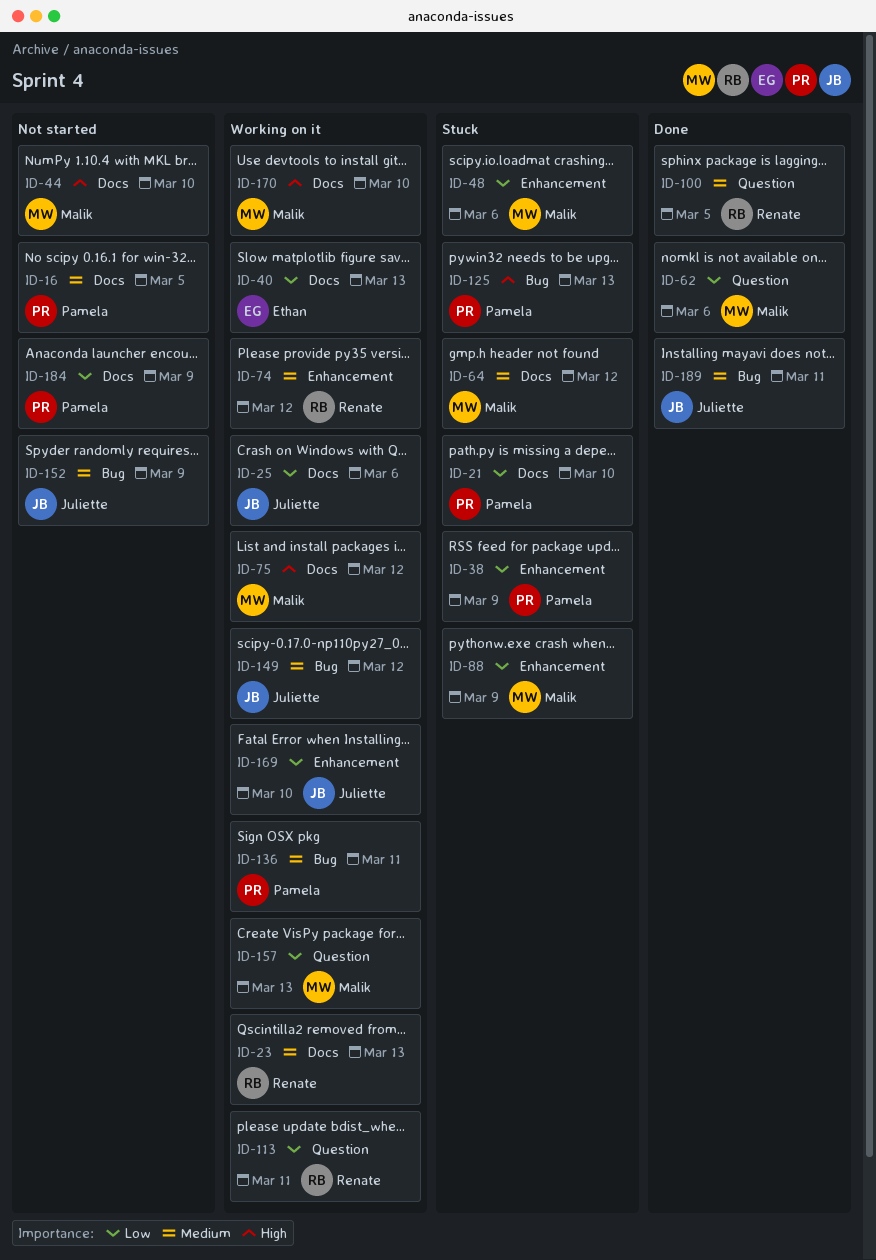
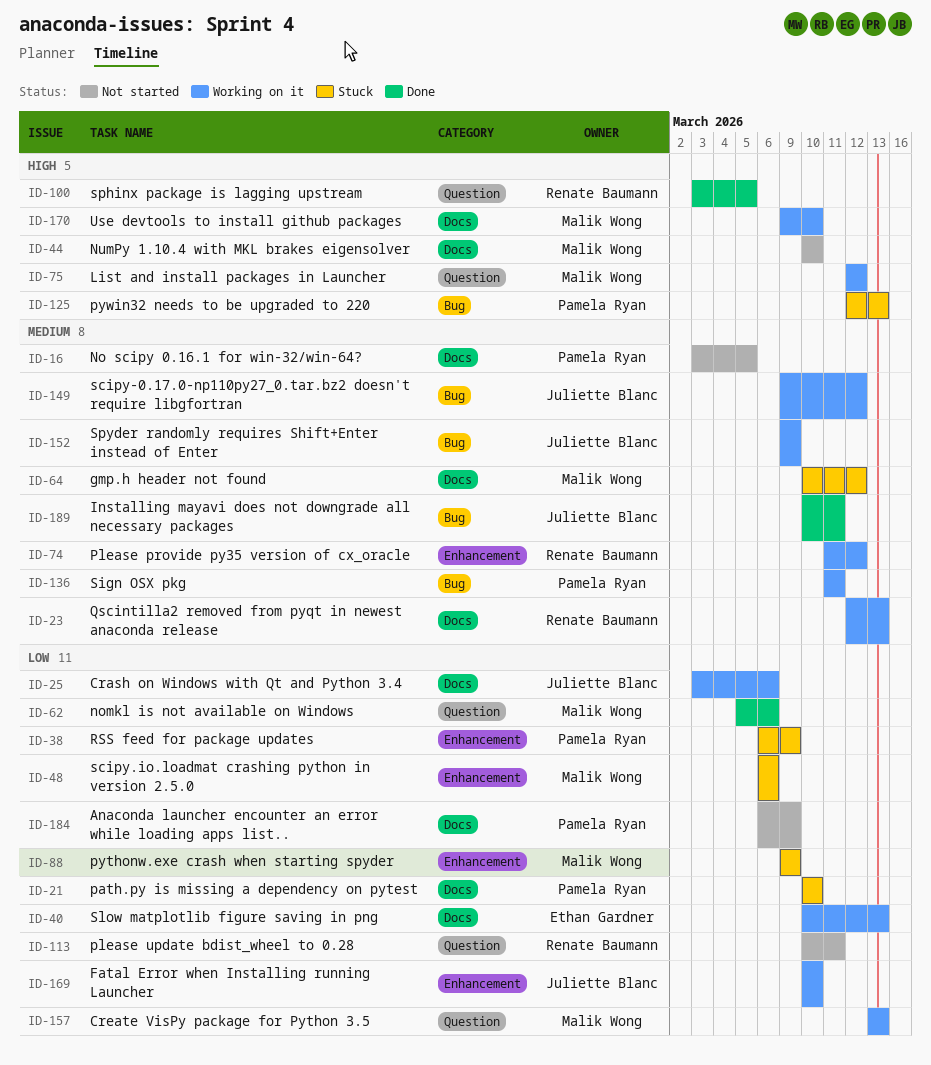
ID-75, label: Docs -> Question
ID-100, priority: Medium -> High
ID-113, status: Working on it -> Not started
ID-152, status: Not started -> Working on it

